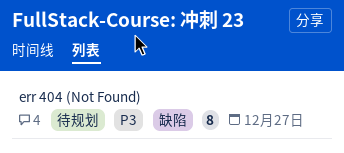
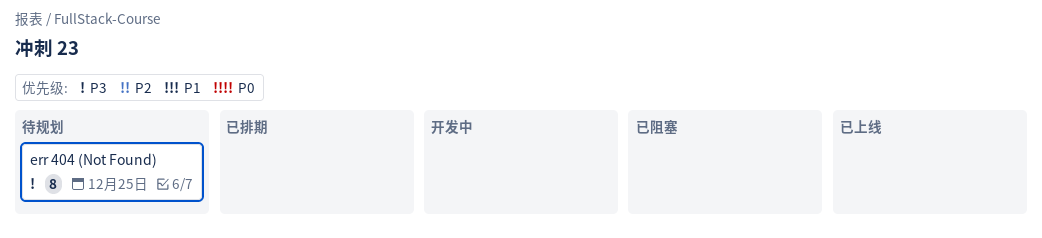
err 404 (Not Found), due: Dec 27 -> Dec 25

